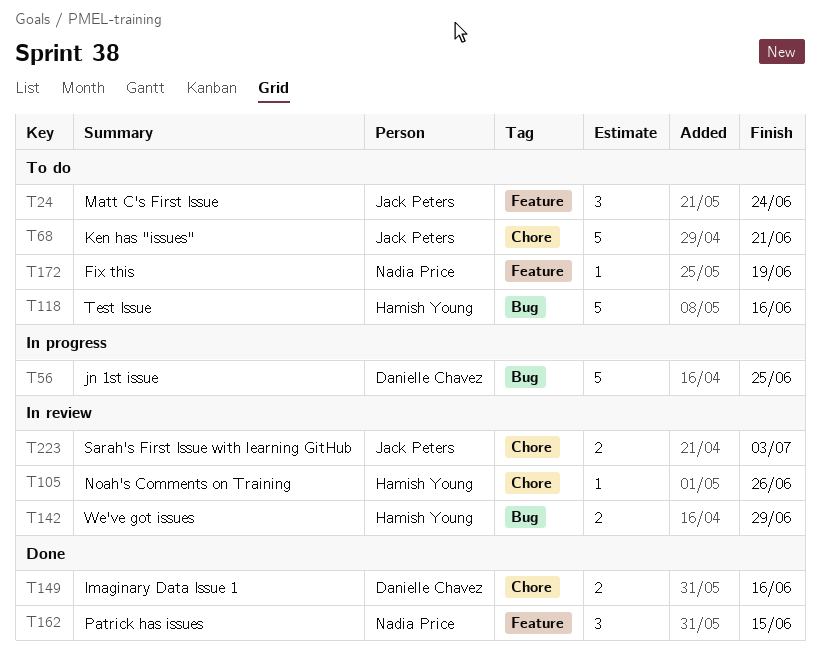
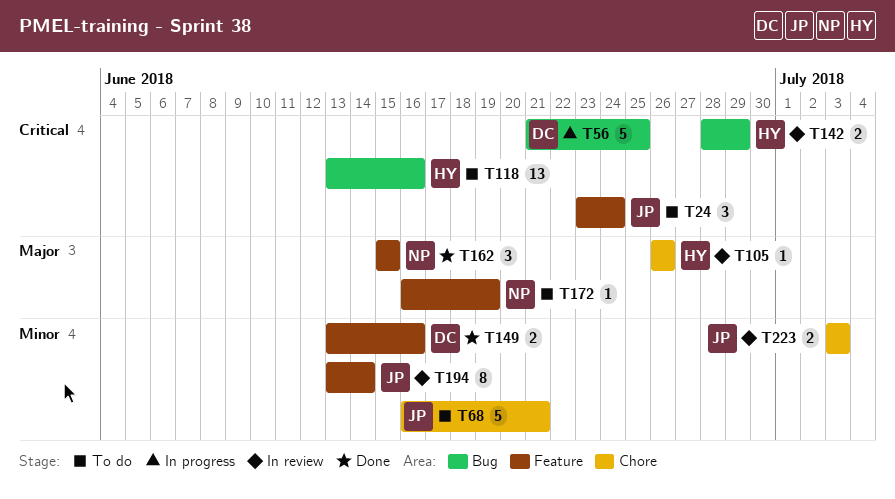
T118, estimate: 5 -> 13
T149, label: Chore -> Feature
T194: none -> present

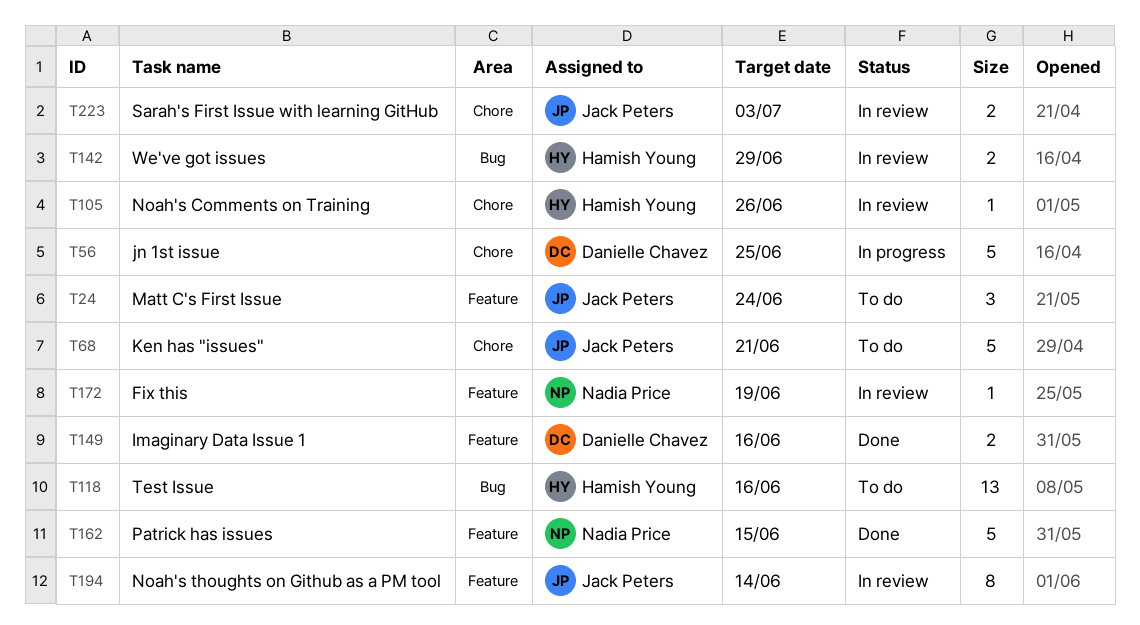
T56, label: Bug -> Chore
T162, estimate: 3 -> 5
T172, status: To do -> In review

